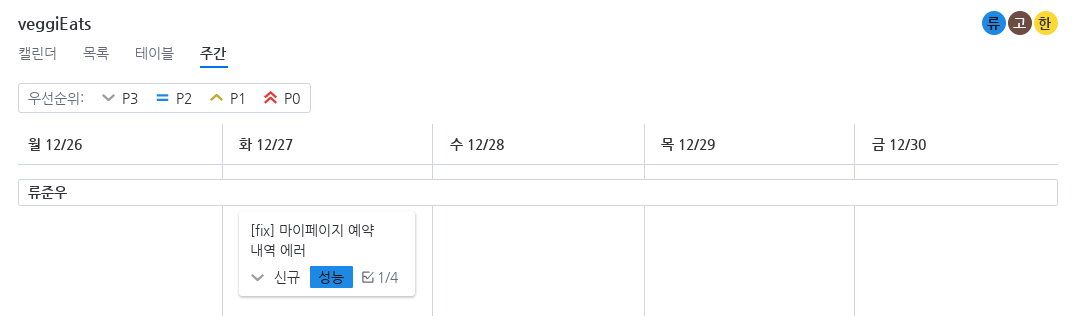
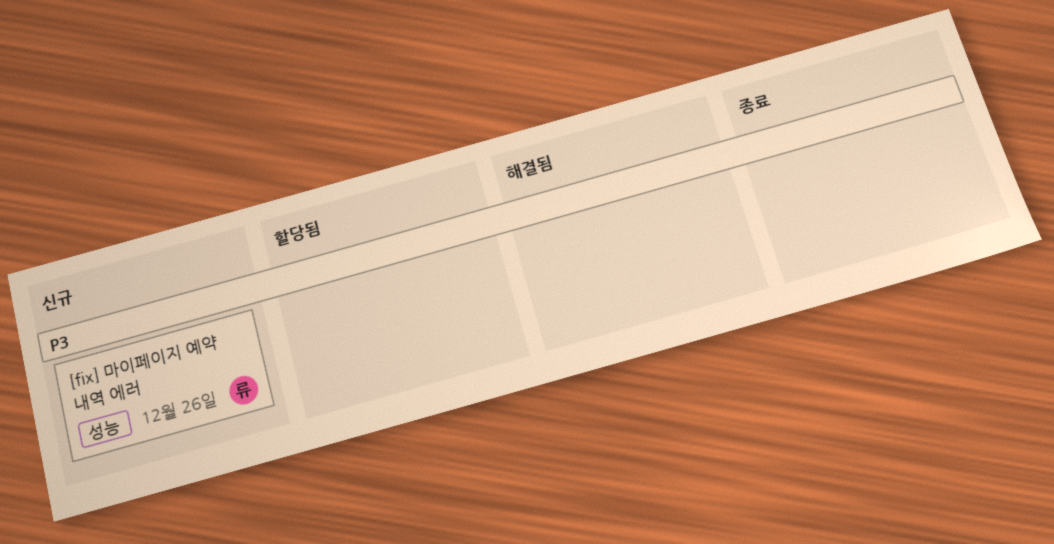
[fix] 마이페이지 예약 내역 에러, due: Dec 27 -> Dec 26

